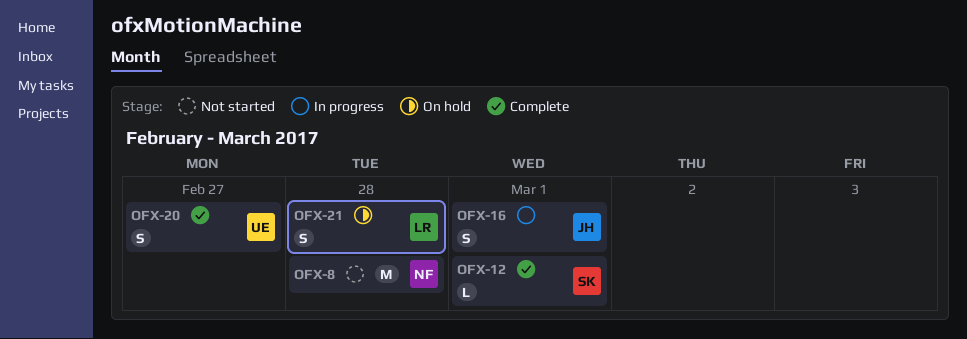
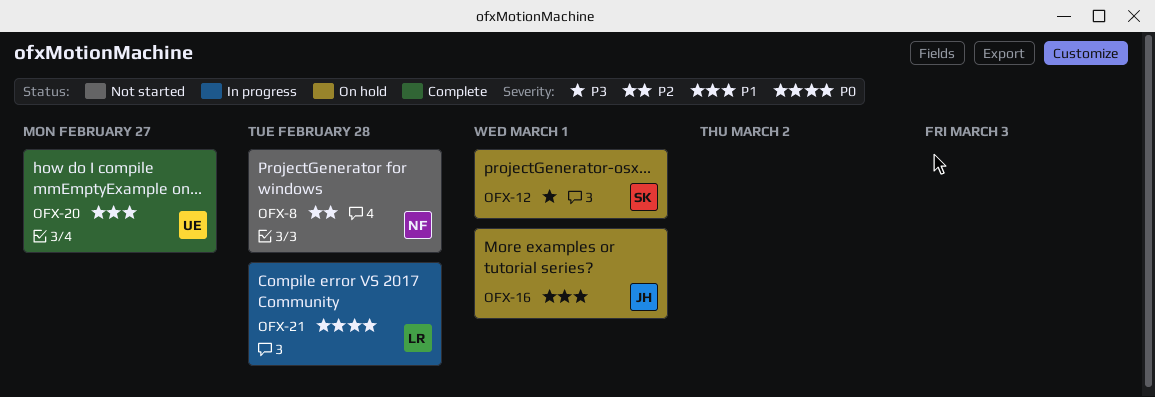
OFX-12, status: Complete -> On hold
OFX-16, status: In progress -> On hold
OFX-21, status: On hold -> In progress

